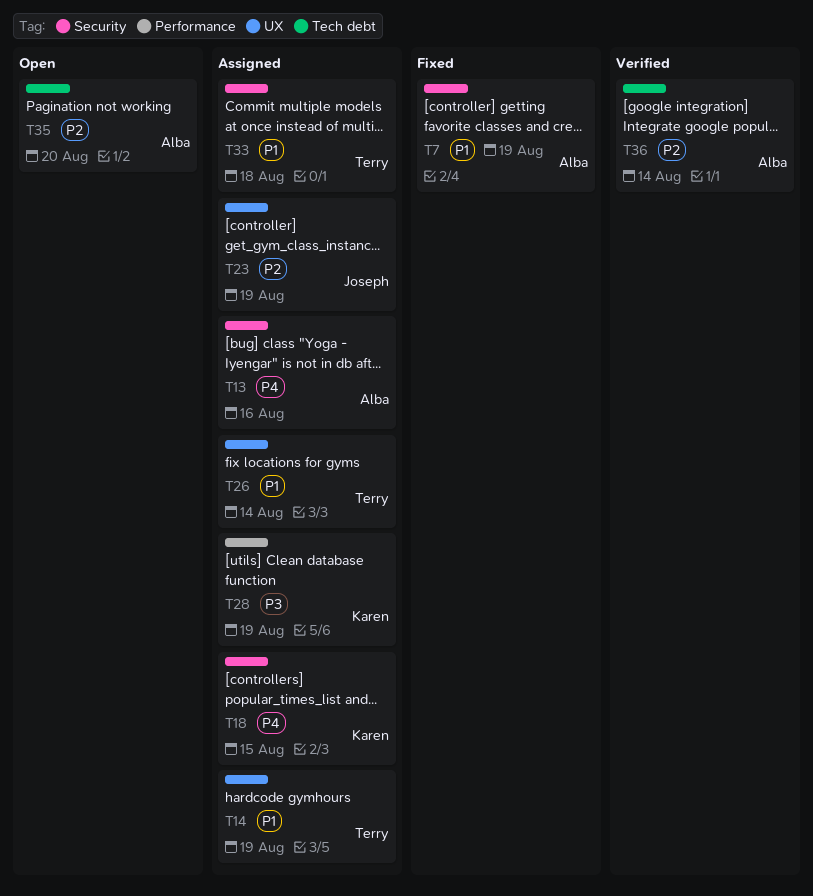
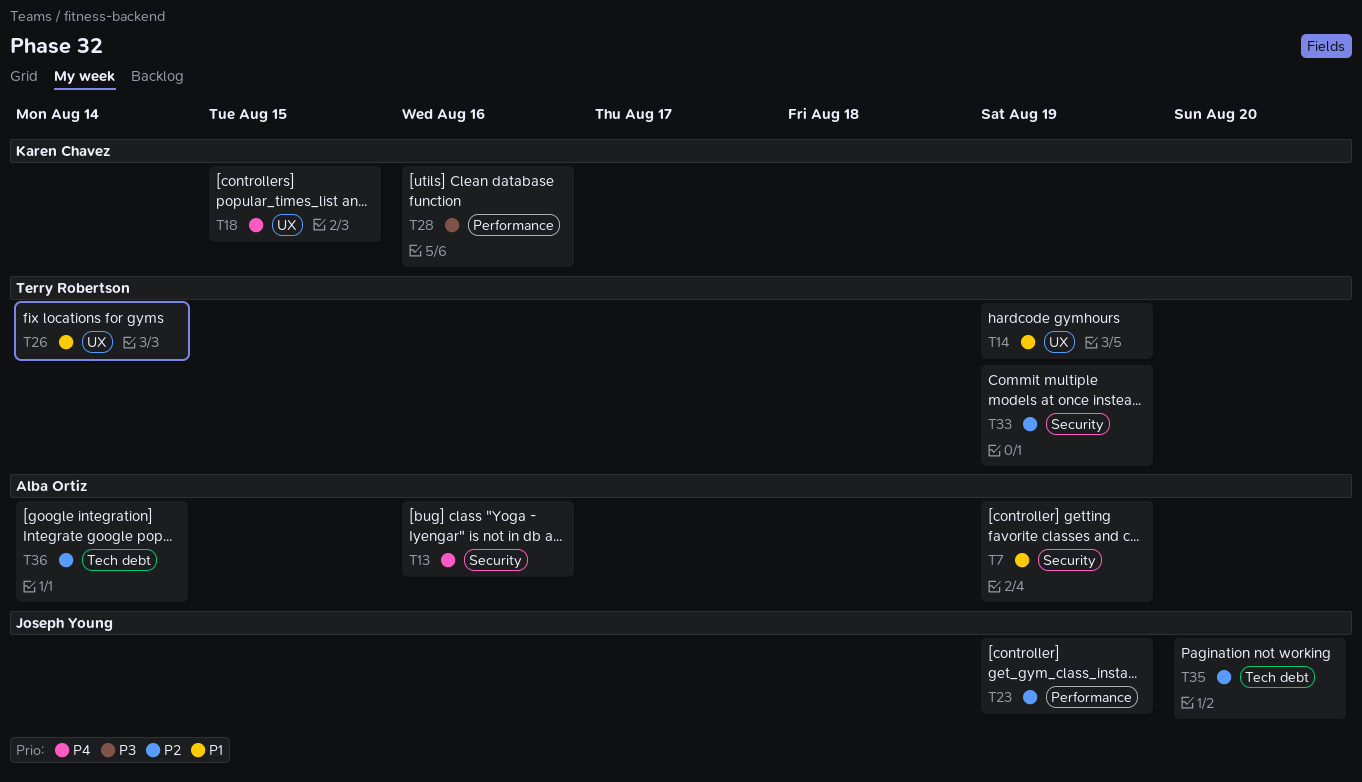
T18, label: Security -> UX
T23, label: UX -> Performance
T28, due: Aug 19 -> Aug 16
T33, priority: P1 -> P2
T33, due: Aug 18 -> Aug 19
T35, owner: Alba Ortiz -> Joseph Young

